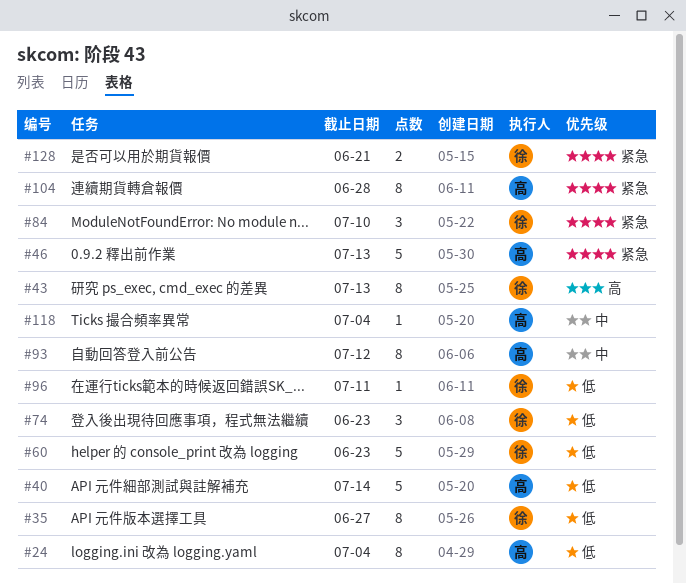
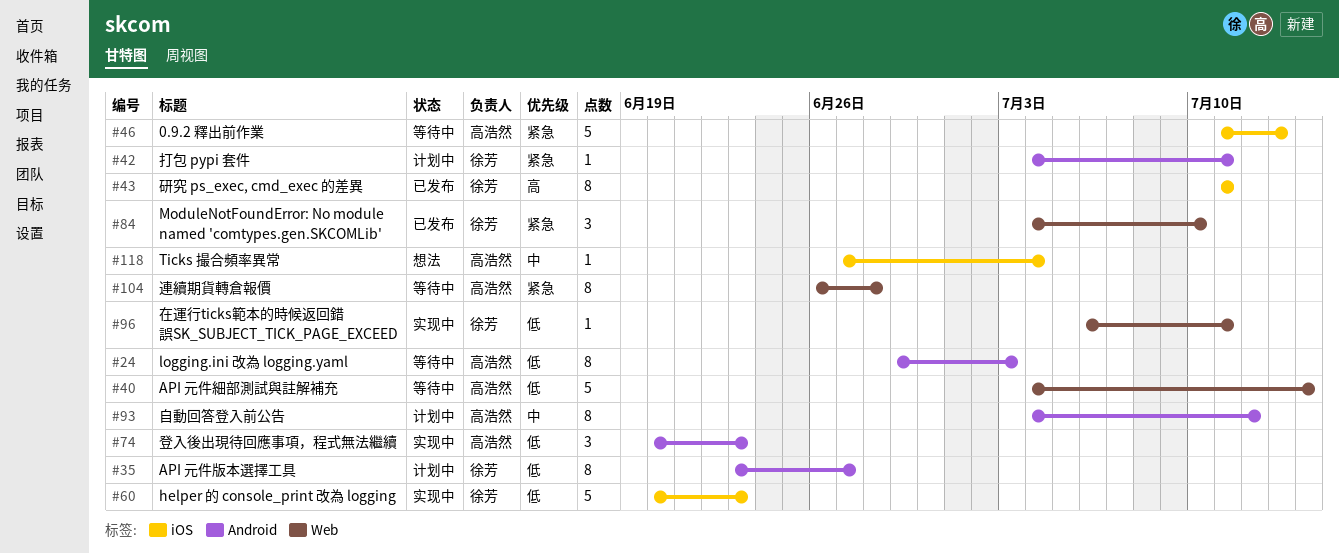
#24, due: Jul 4 -> Jul 3
#42: none -> present
#43, due: Jul 13 -> Jul 11
#74, owner: 徐芳 -> 高浩然
#128: present -> none

